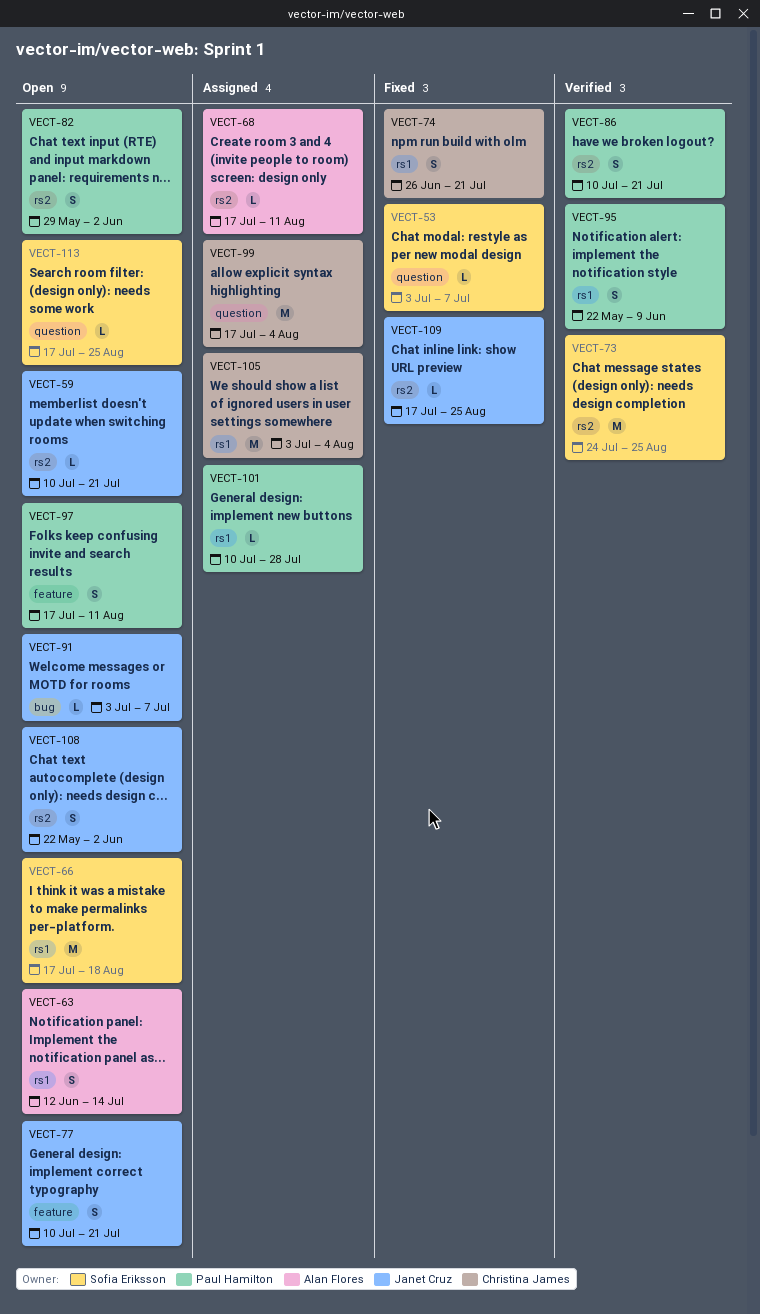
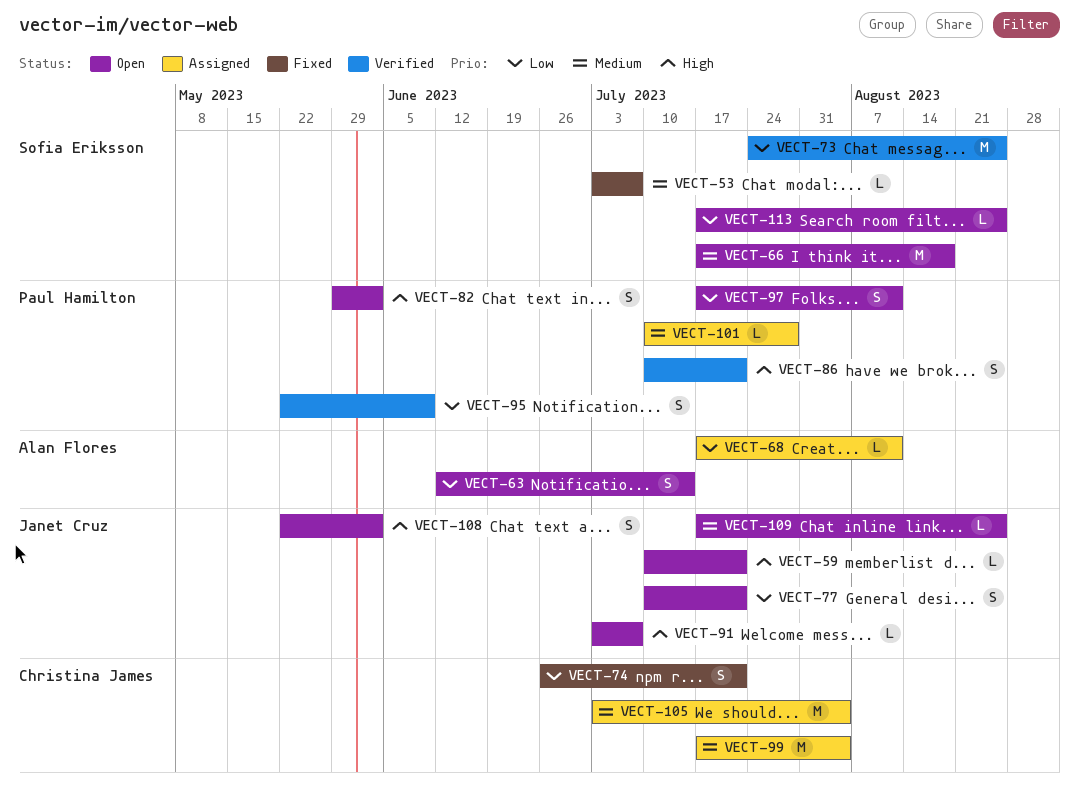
VECT-109, status: Fixed -> Open

